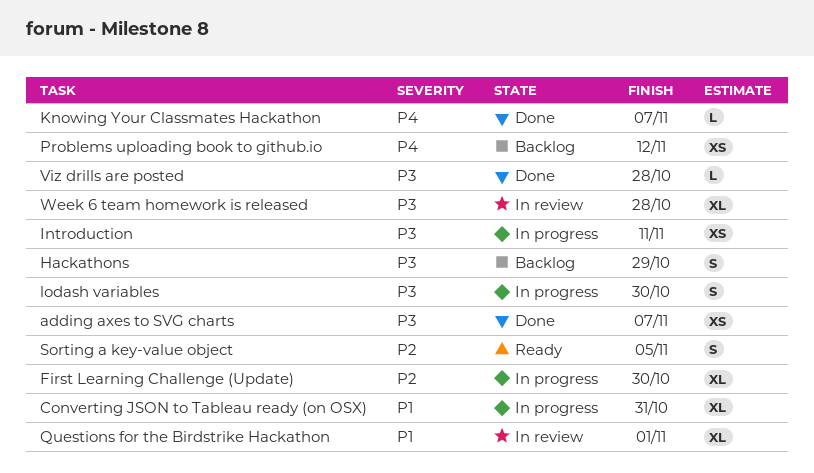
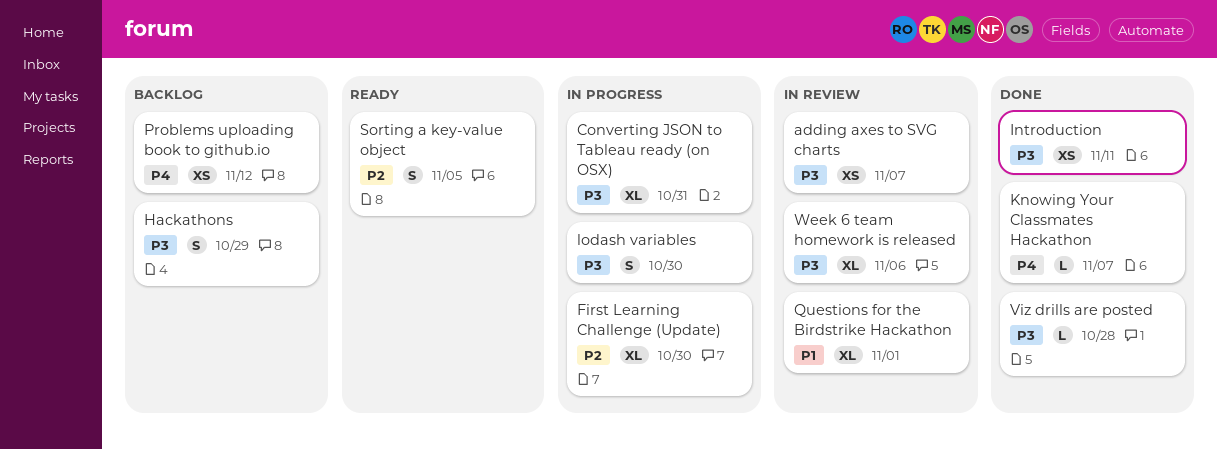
adding axes to SVG charts, status: Done -> In review
Converting JSON to Tableau ready (on OSX), priority: P1 -> P3
Introduction, status: In progress -> Done
Week 6 team homework is released, due: Oct 28 -> Nov 6

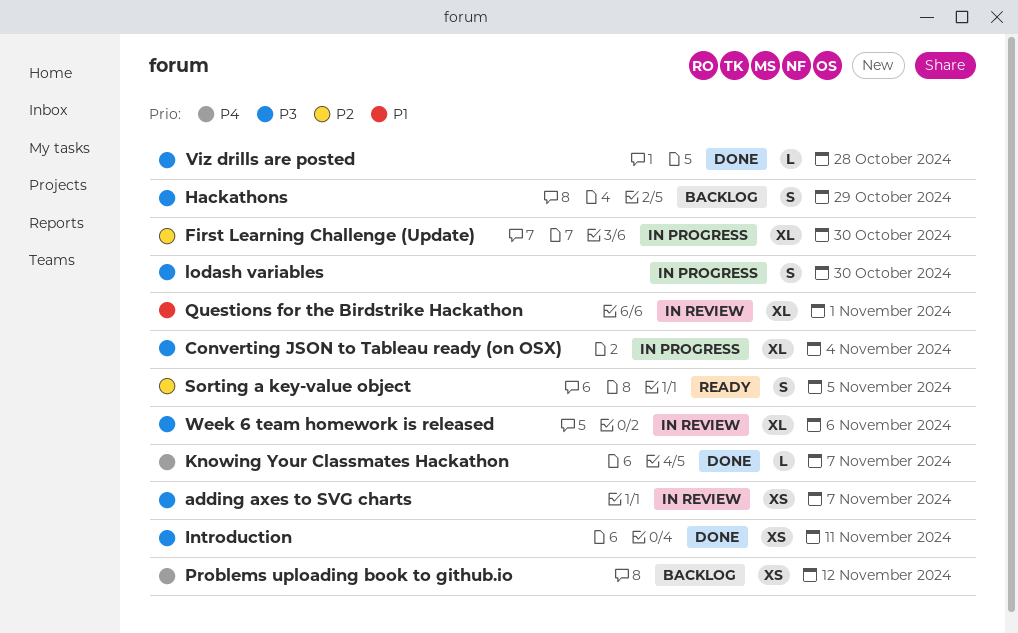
Converting JSON to Tableau ready (on OSX), due: Oct 31 -> Nov 4

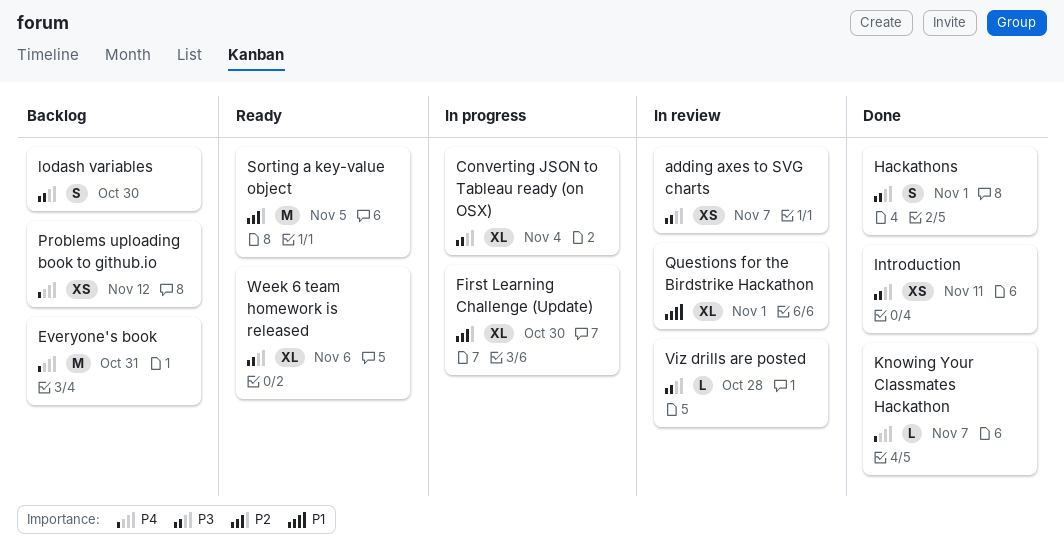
Everyone's book: none -> present
Hackathons, status: Backlog -> Done
Hackathons, due: Oct 29 -> Nov 1
lodash variables, status: In progress -> Backlog
Sorting a key-value object, estimate: S -> M
Viz drills are posted, status: Done -> In review
Week 6 team homework is released, status: In review -> Ready

